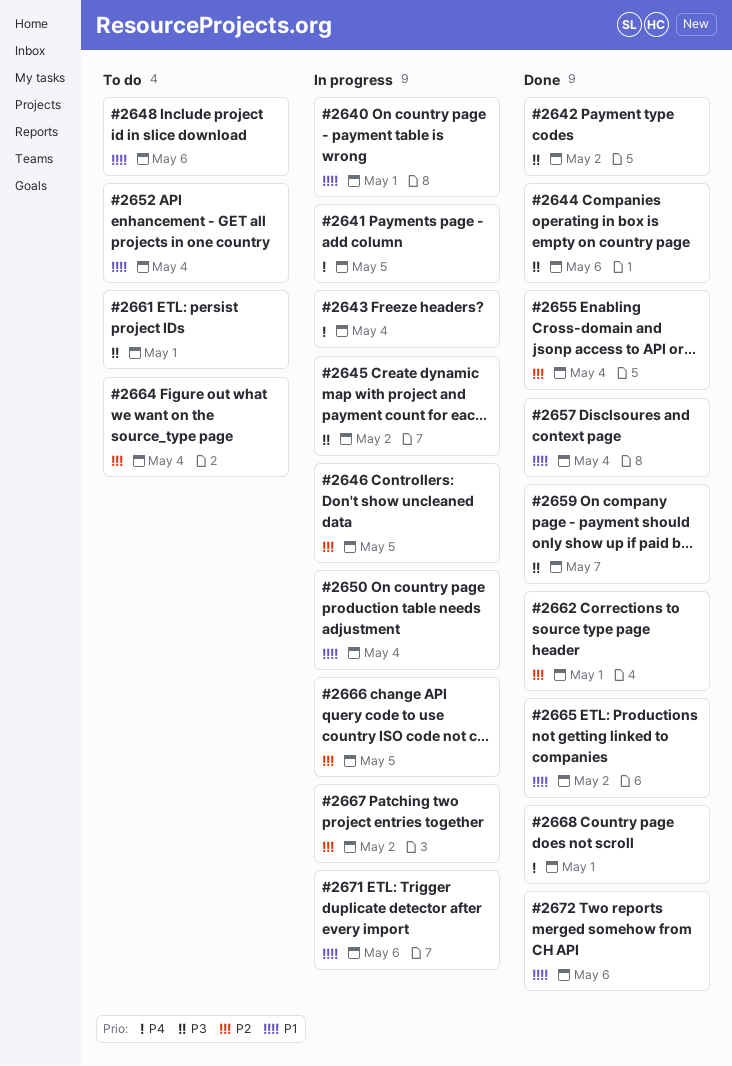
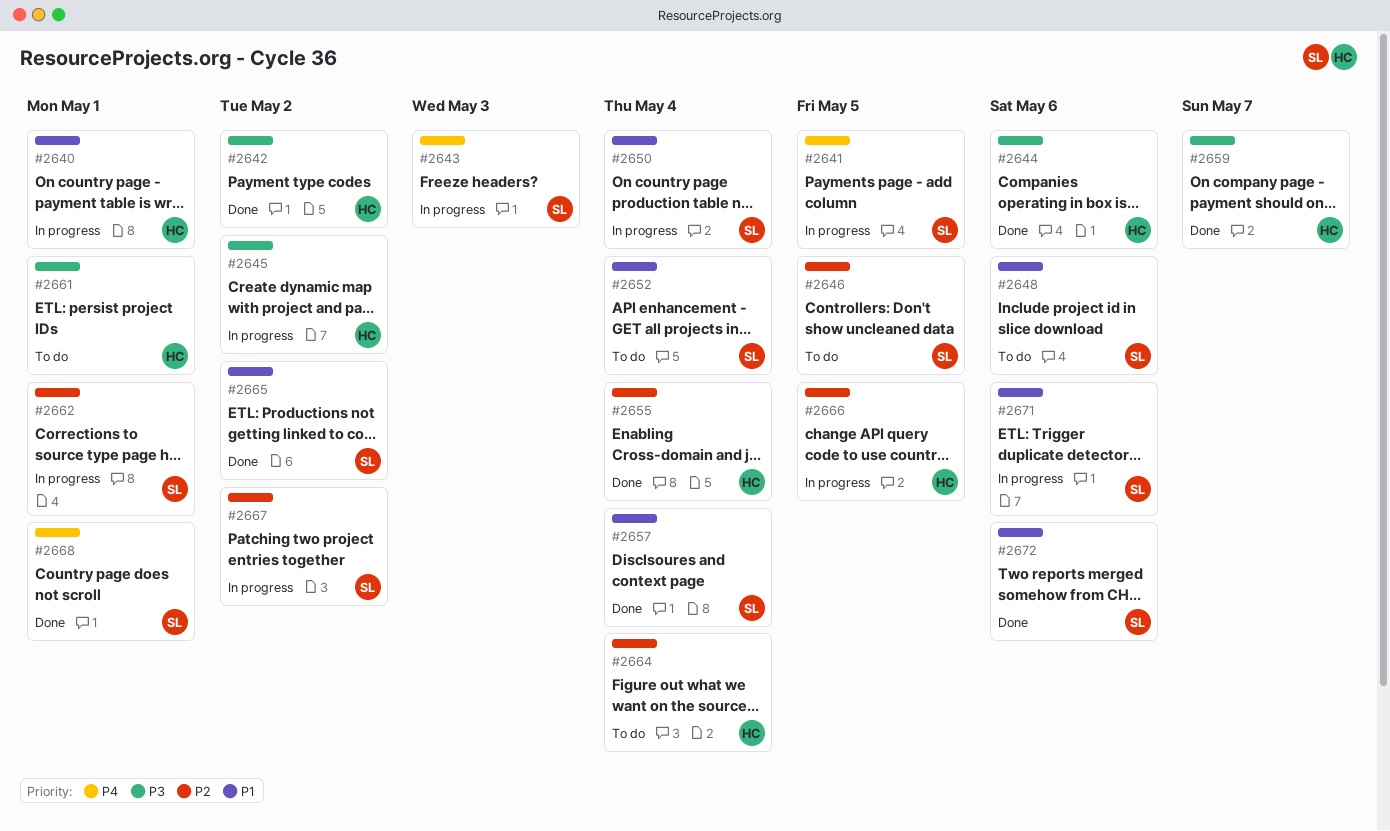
#2643, due: May 4 -> May 3
#2646, status: In progress -> To do
#2662, status: Done -> In progress

